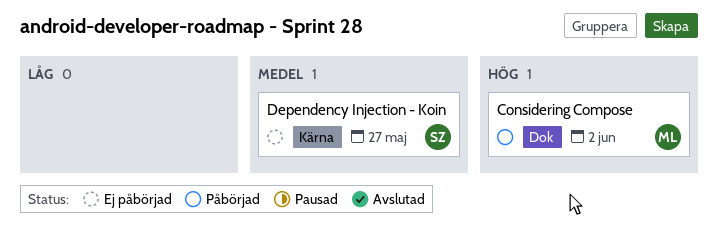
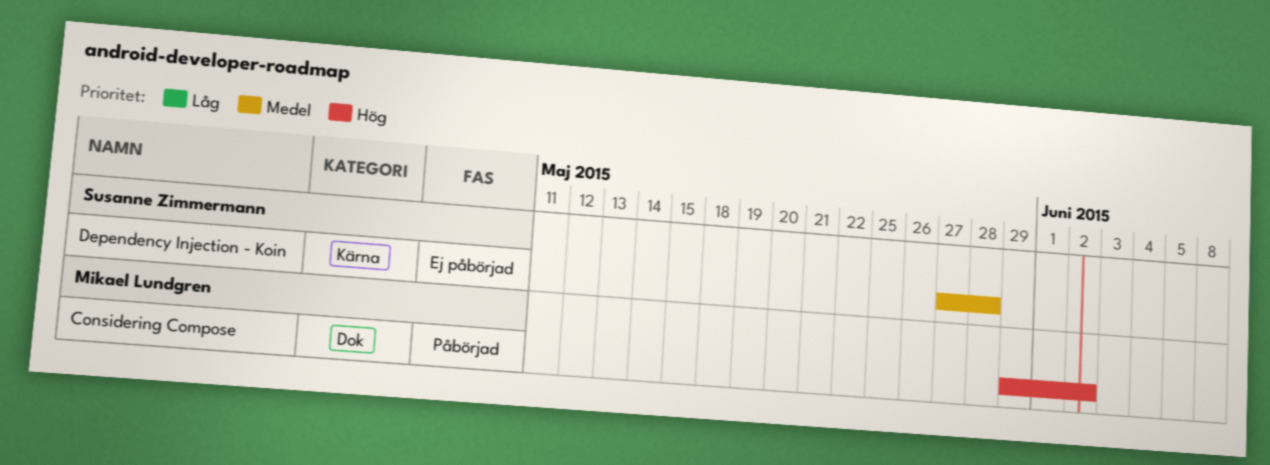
Dependency Injection - Koin, due: May 27 -> May 28

